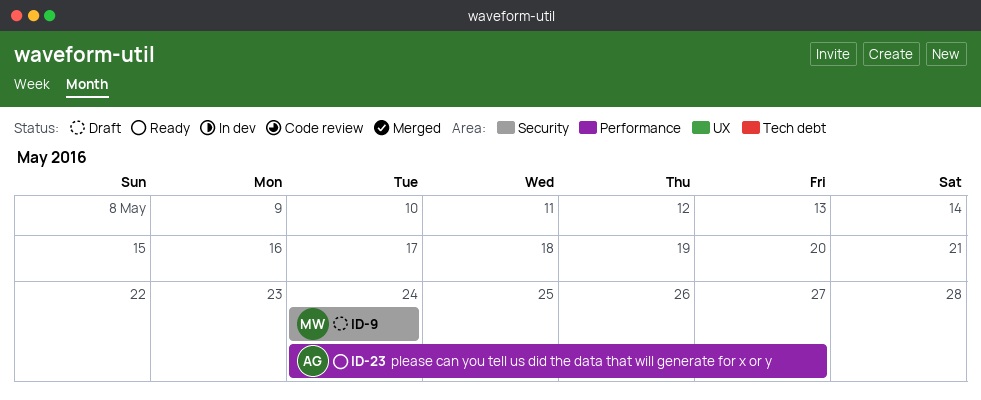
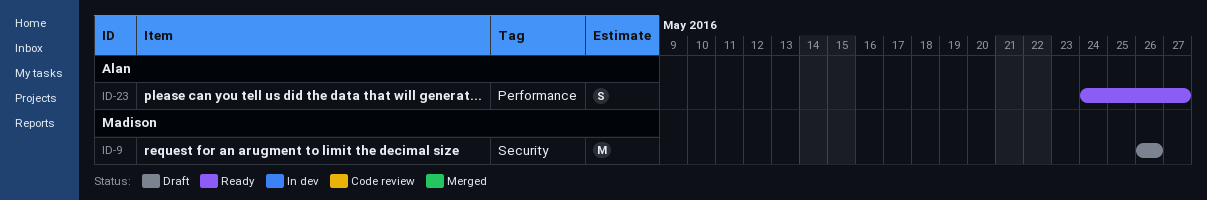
ID-9, start: May 24 -> May 26
ID-9, due: May 24 -> May 26

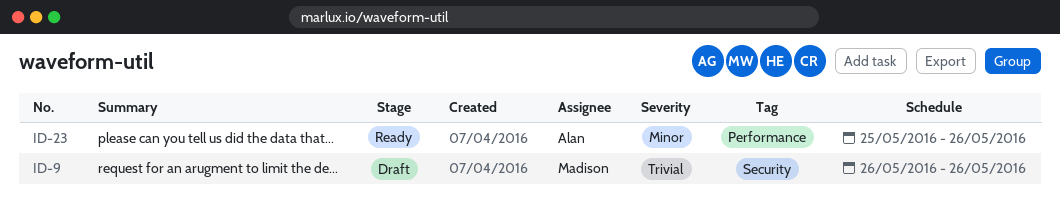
ID-23, start: May 24 -> May 25
ID-23, due: May 27 -> May 26

